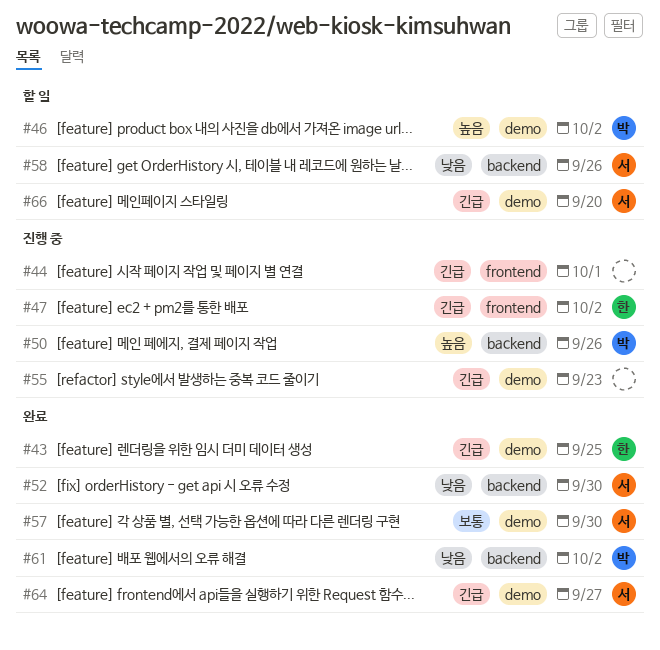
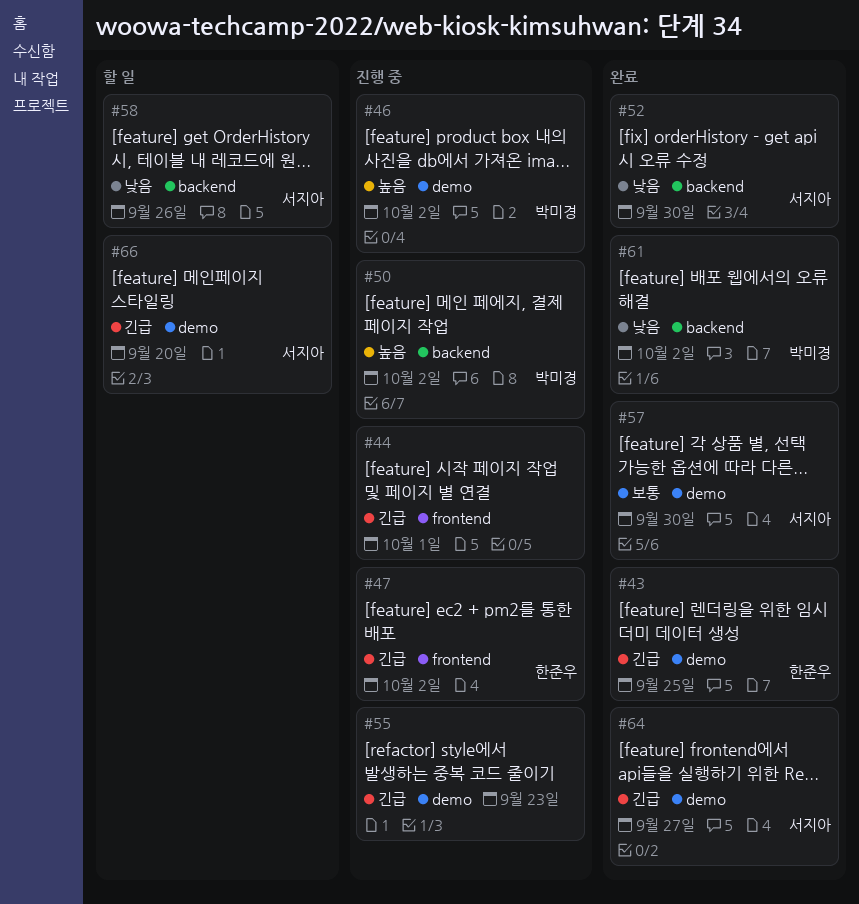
#46, status: 할 일 -> 진행 중
#50, due: Sep 26 -> Oct 2

